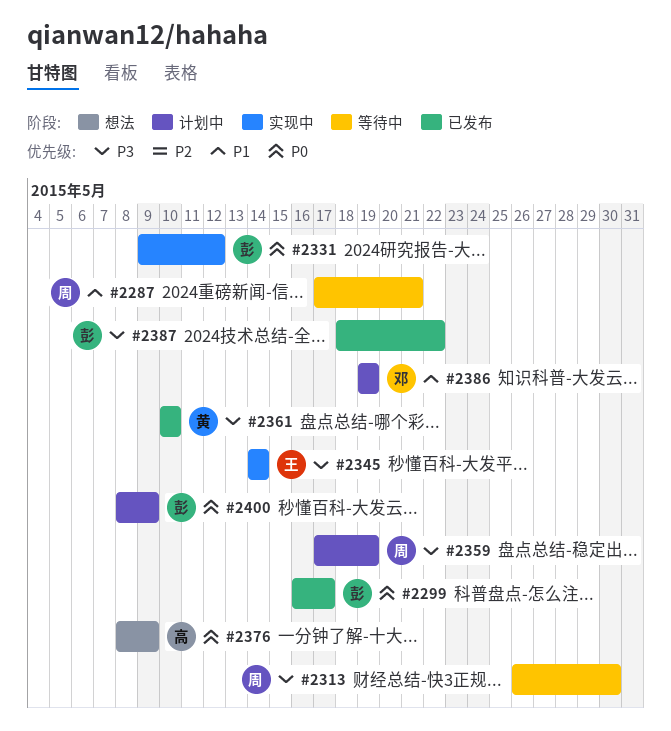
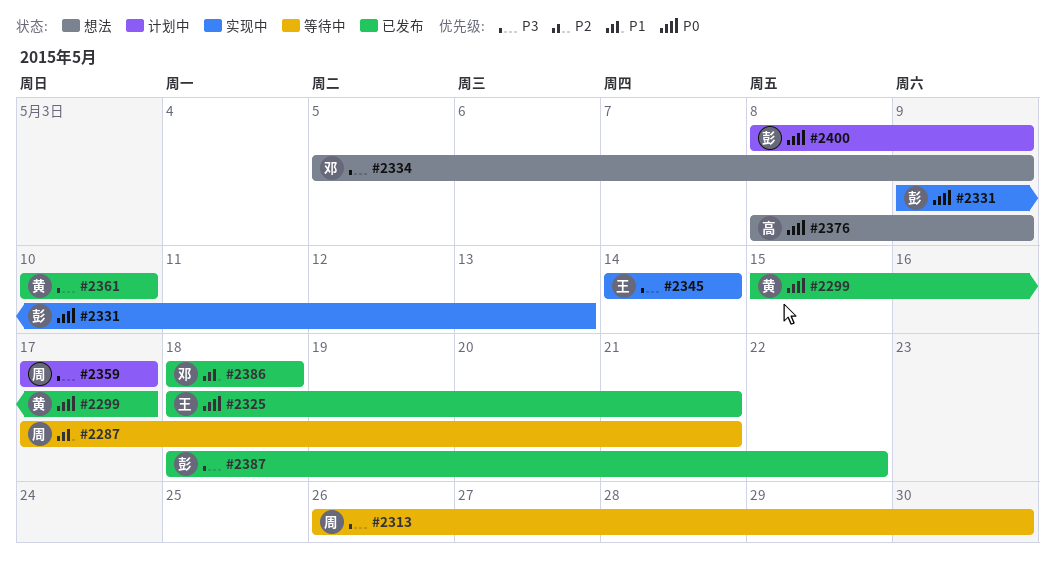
#2299, owner: 彭 -> 黄
#2299, start: May 16 -> May 15
#2325: none -> present
#2331, due: May 12 -> May 13
#2334: none -> present
#2359, due: May 19 -> May 17
#2386, status: 计划中 -> 已发布
#2386, start: May 19 -> May 18
#2386, due: May 19 -> May 18

